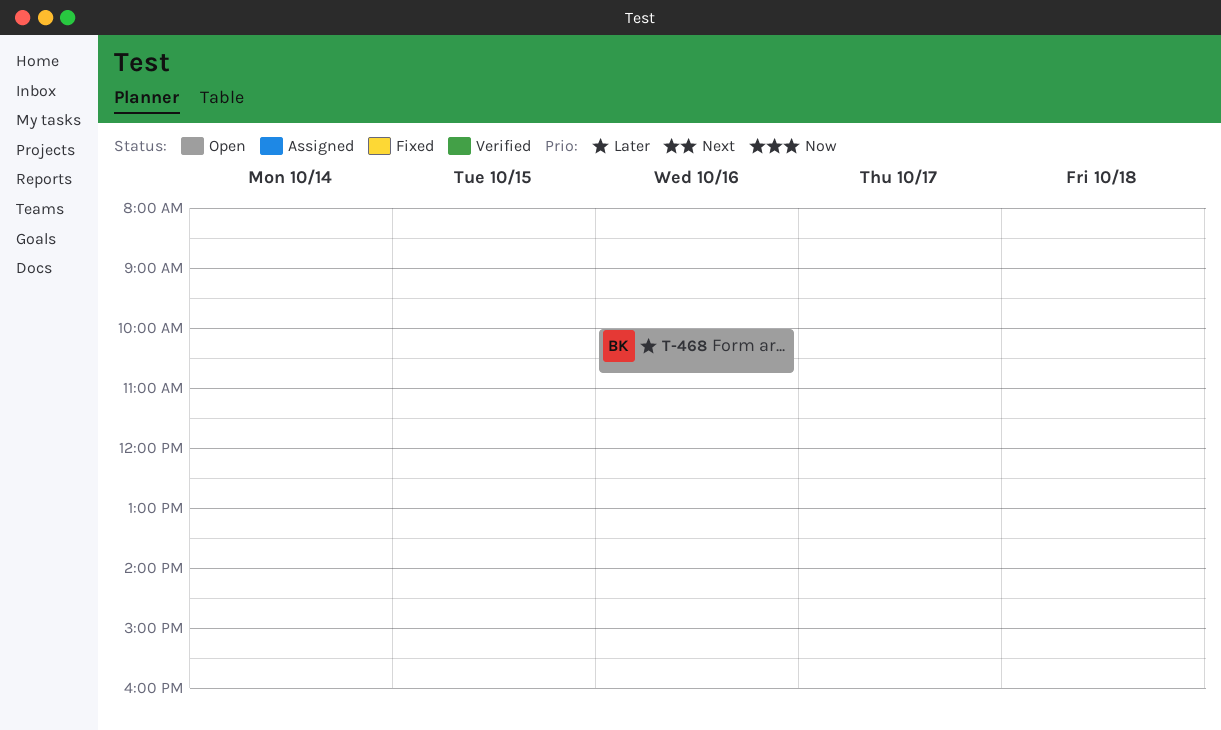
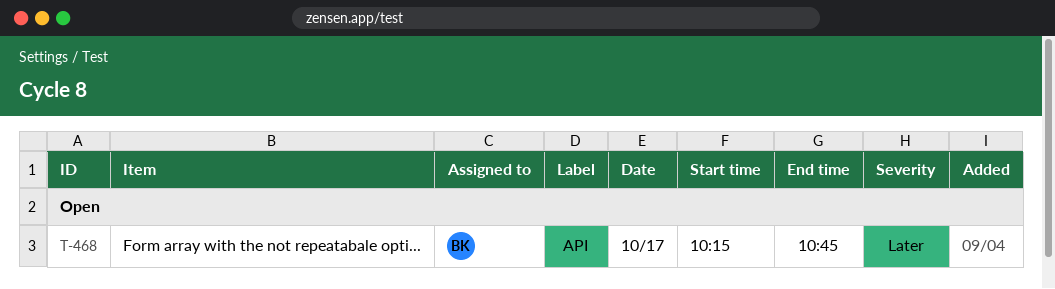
T-468, day: Oct 16 -> Oct 17
T-468, begins: 10:00 -> 10:15

